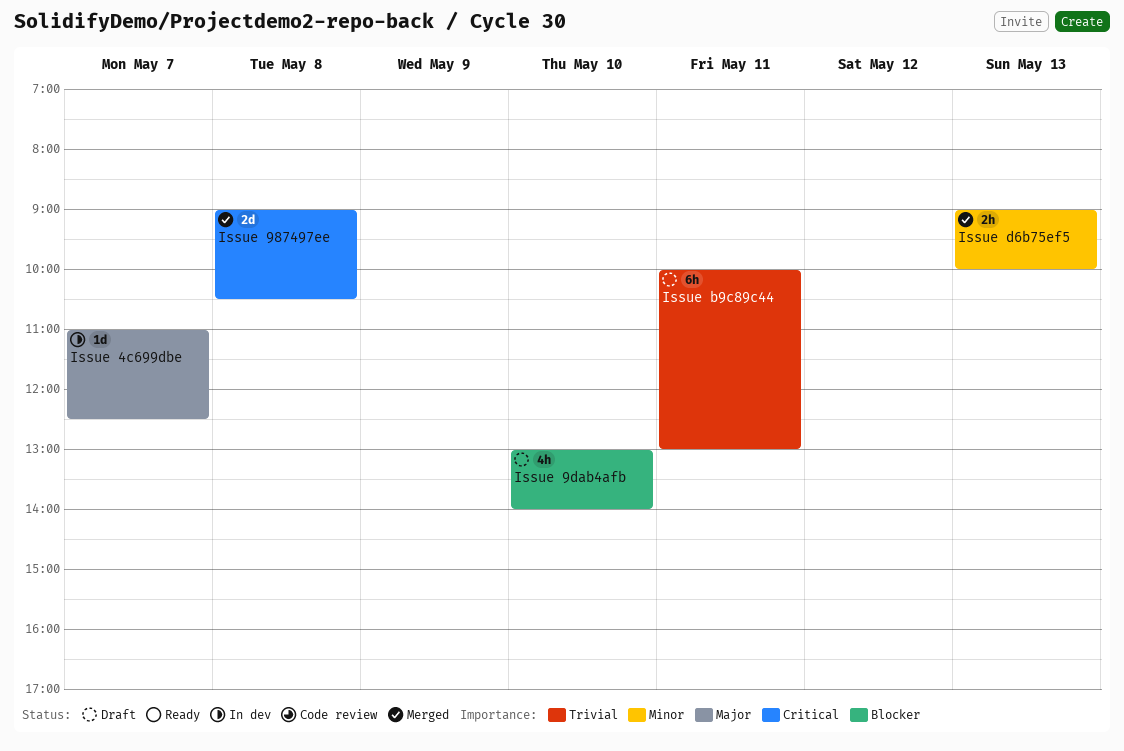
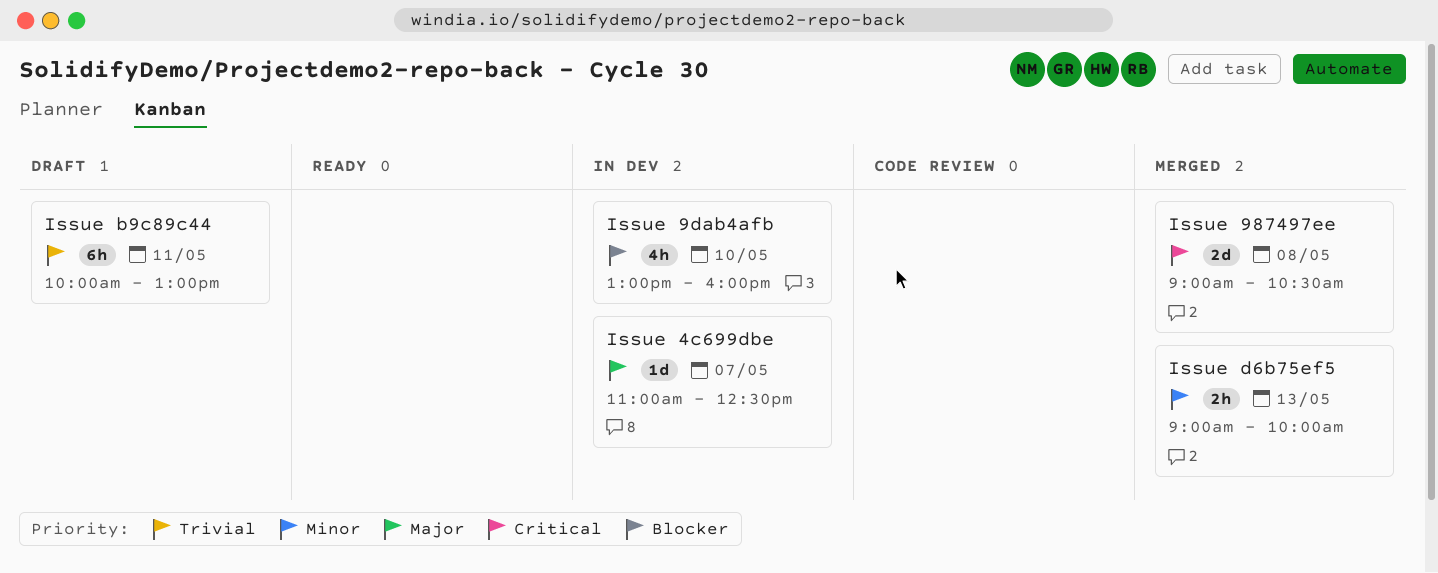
Issue 9dab4afb, status: Draft -> In dev
Issue 9dab4afb, ends: 14:00 -> 16:00

